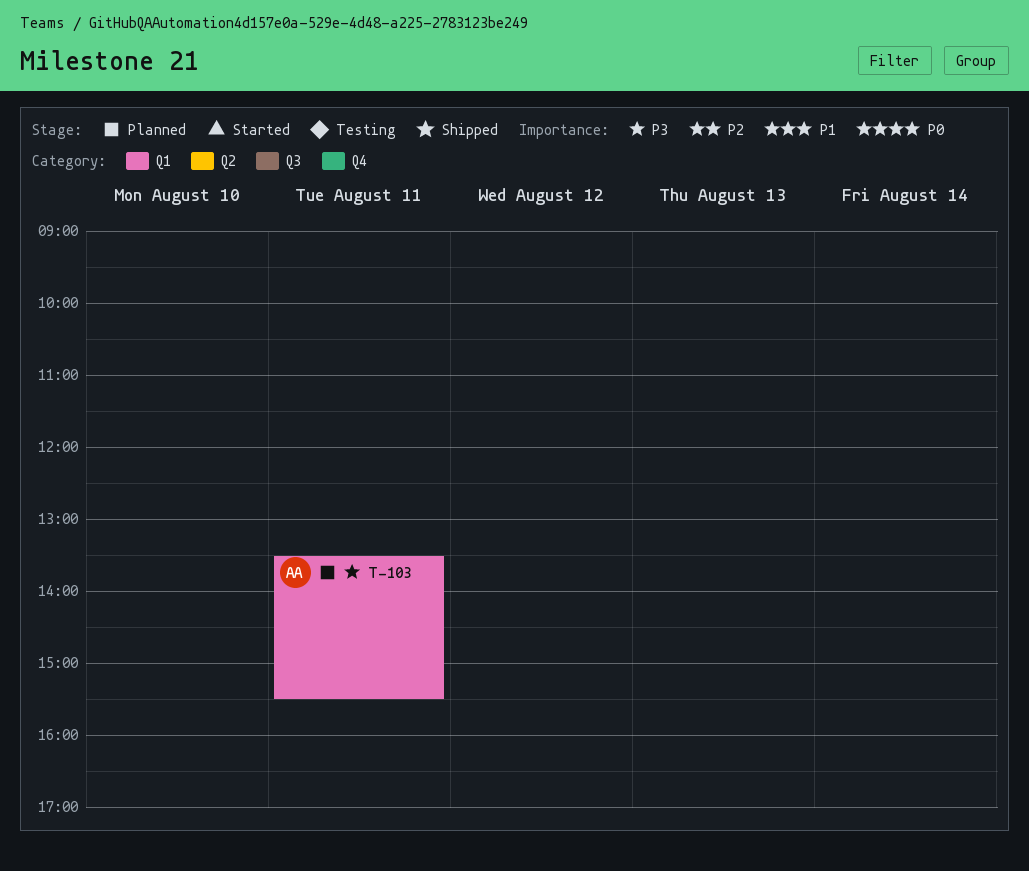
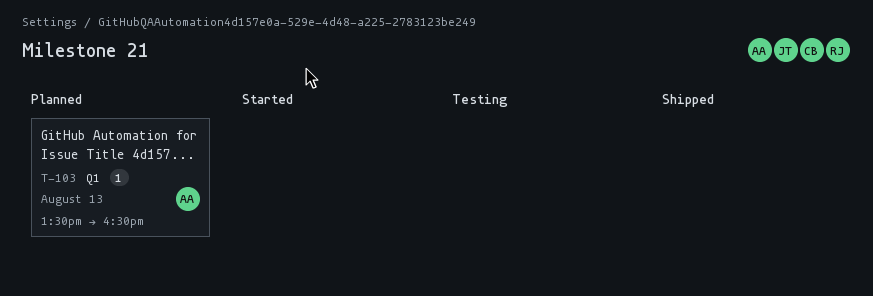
T-103, day: Aug 11 -> Aug 13
T-103, ends: 15:30 -> 16:30

